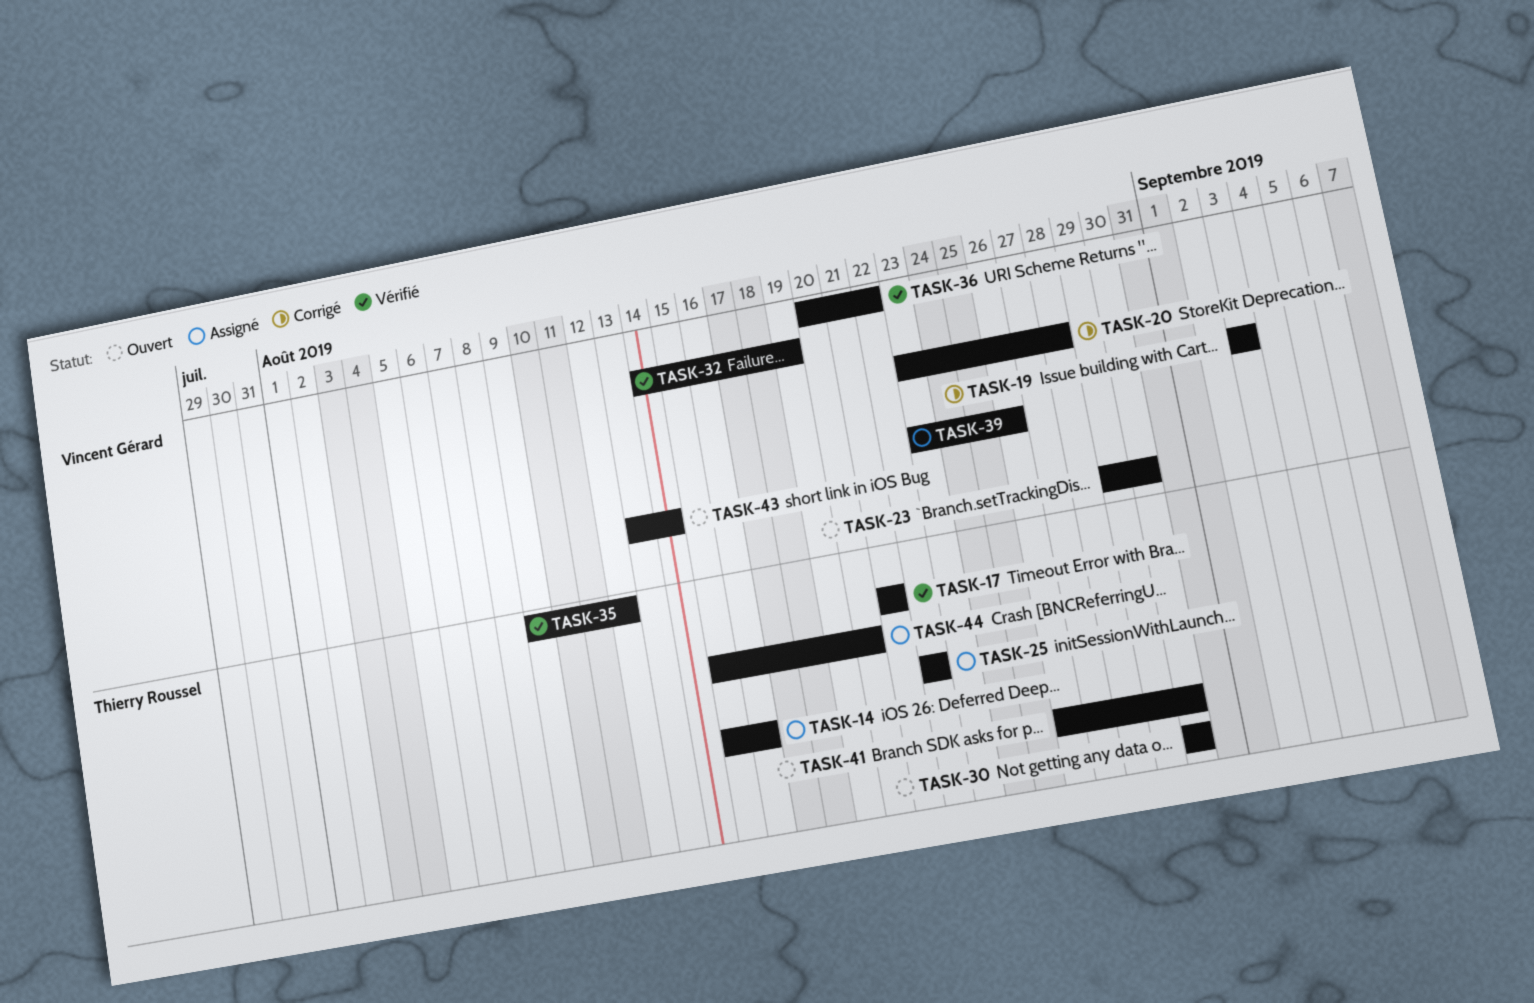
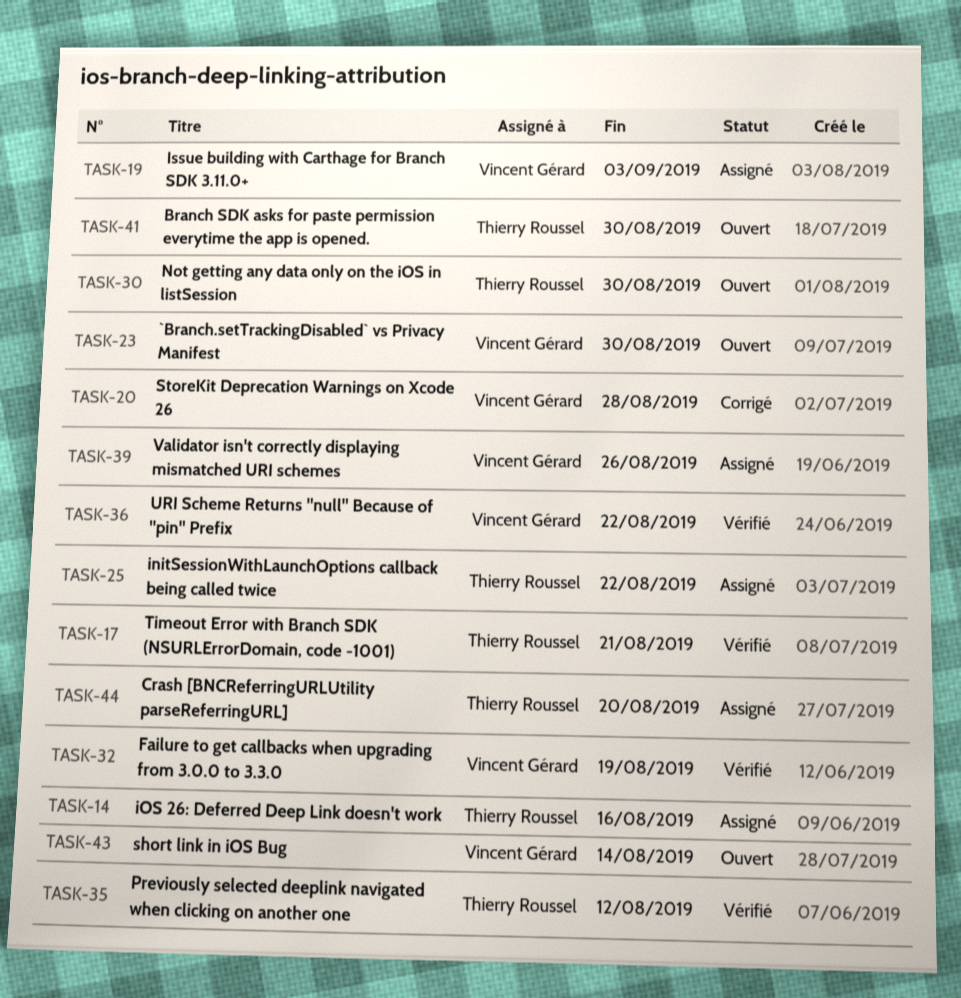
TASK-19, status: Corrigé -> Assigné

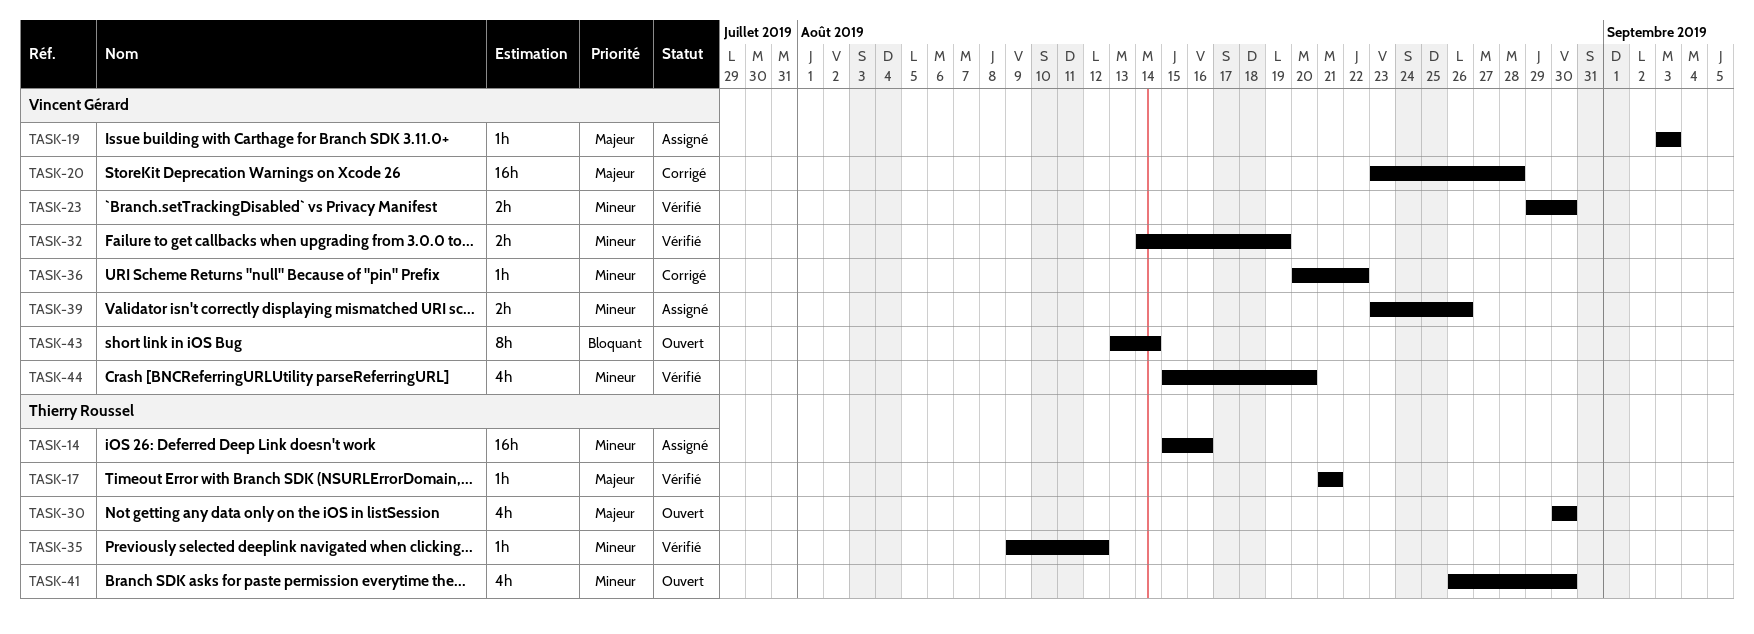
TASK-23, status: Ouvert -> Vérifié
TASK-25: present -> none
TASK-36, status: Vérifié -> Corrigé
TASK-44, status: Assigné -> Vérifié
TASK-44, owner: Thierry Roussel -> Vincent Gérard

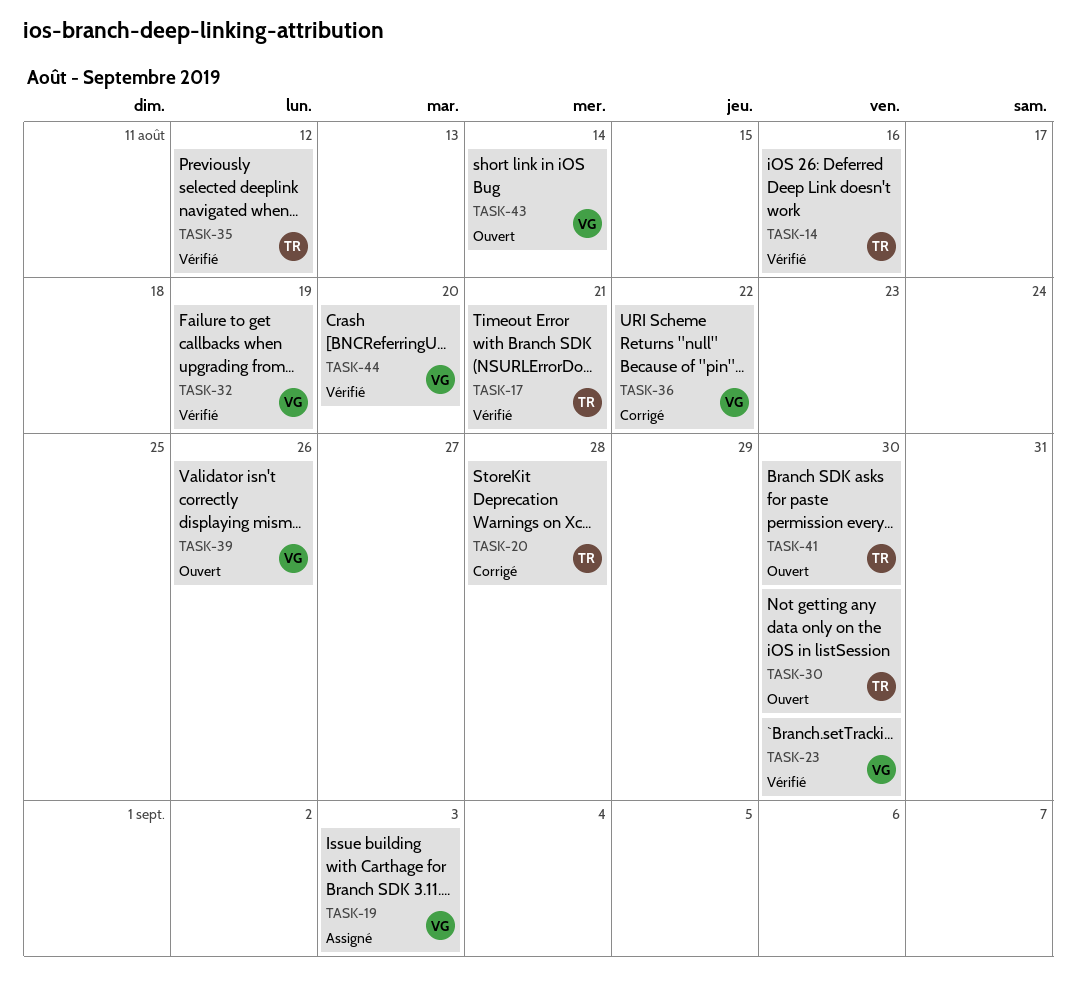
TASK-14, status: Assigné -> Vérifié
TASK-20, owner: Vincent Gérard -> Thierry Roussel
TASK-39, status: Assigné -> Ouvert

